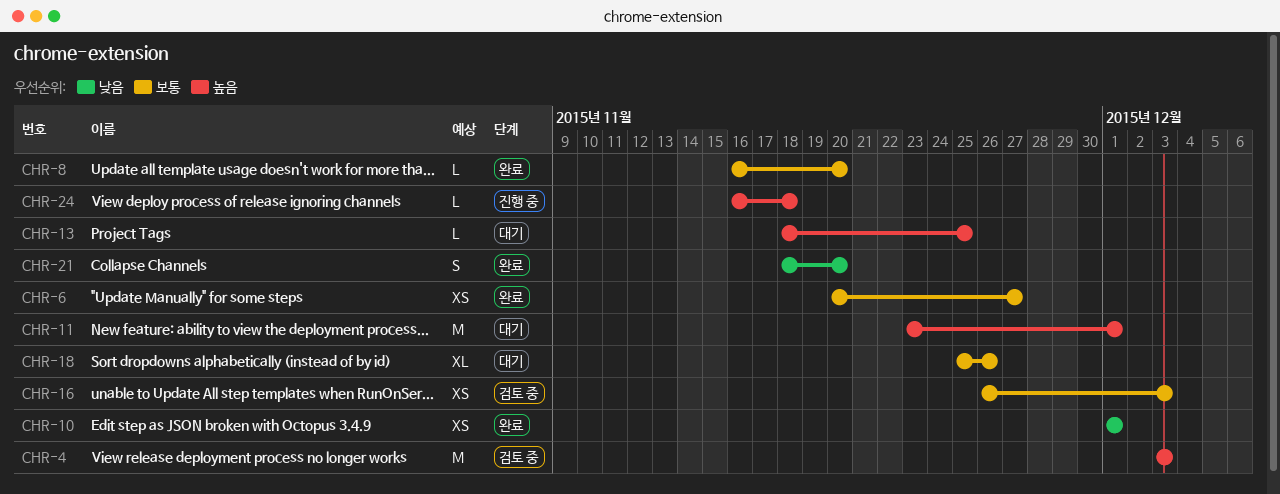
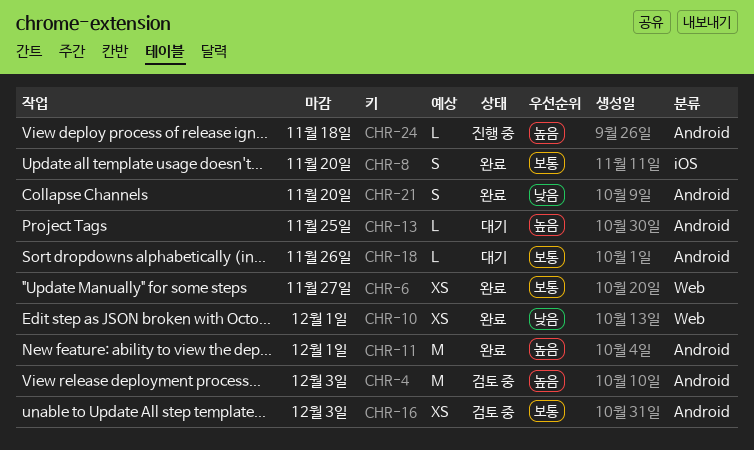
CHR-8, estimate: L -> S
CHR-11, status: 대기 -> 완료
CHR-18, estimate: XL -> L

